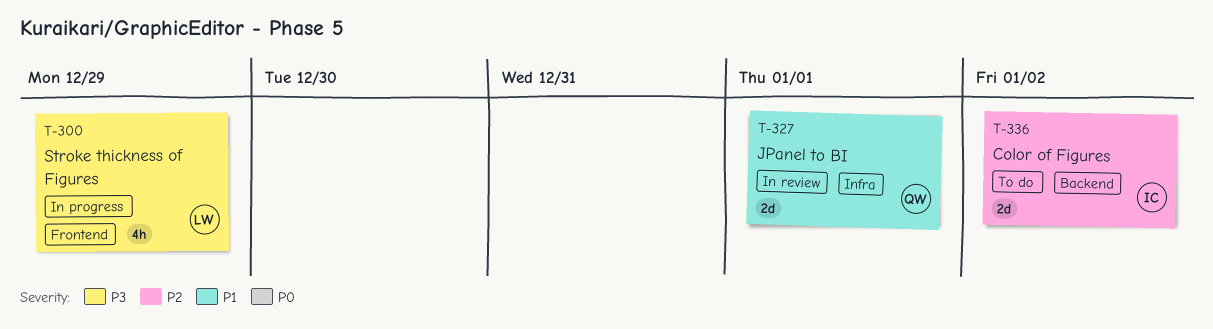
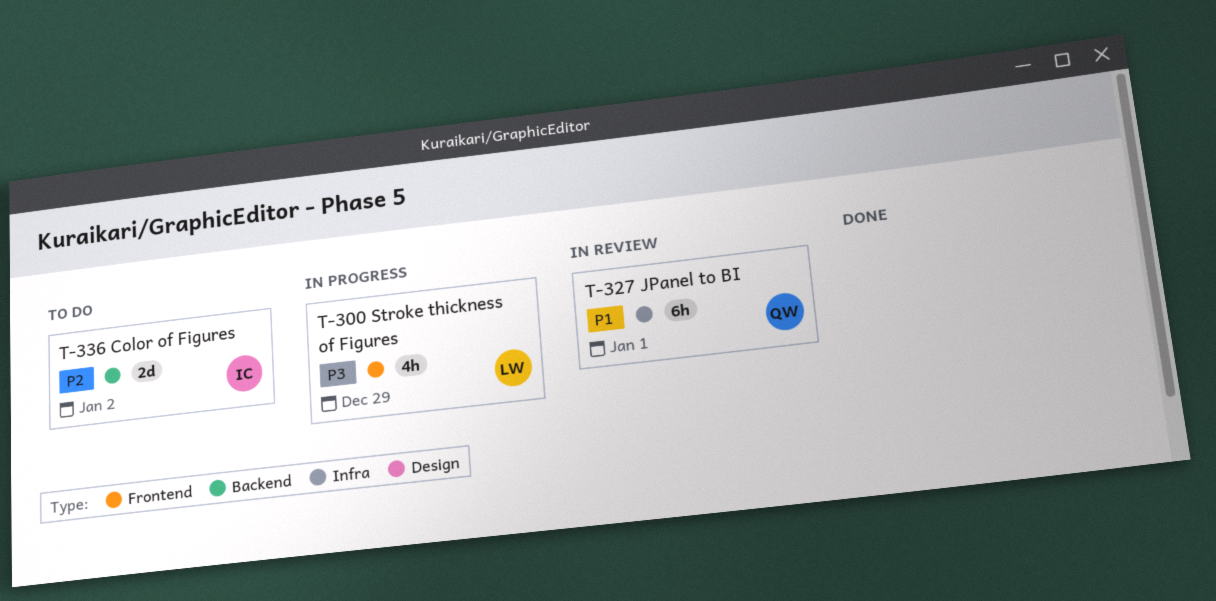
T-327, estimate: 2d -> 6h

